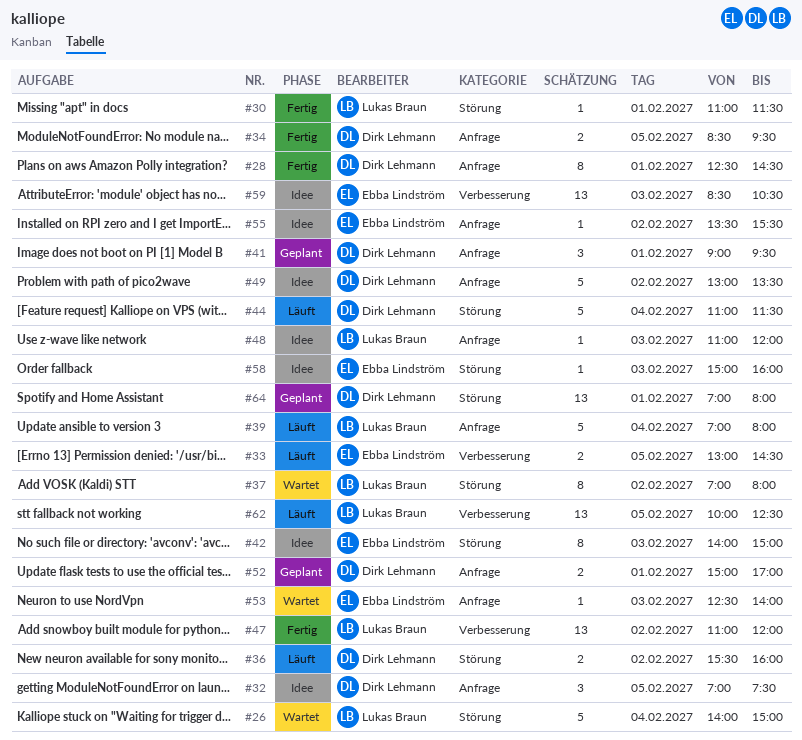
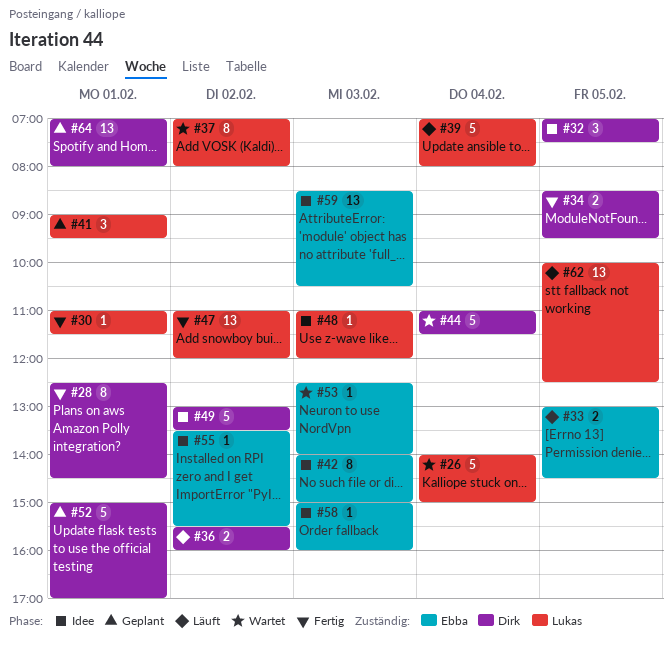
#41, owner: Dirk Lehmann -> Lukas Braun
#44, status: Läuft -> Wartet
#52, estimate: 2 -> 5

